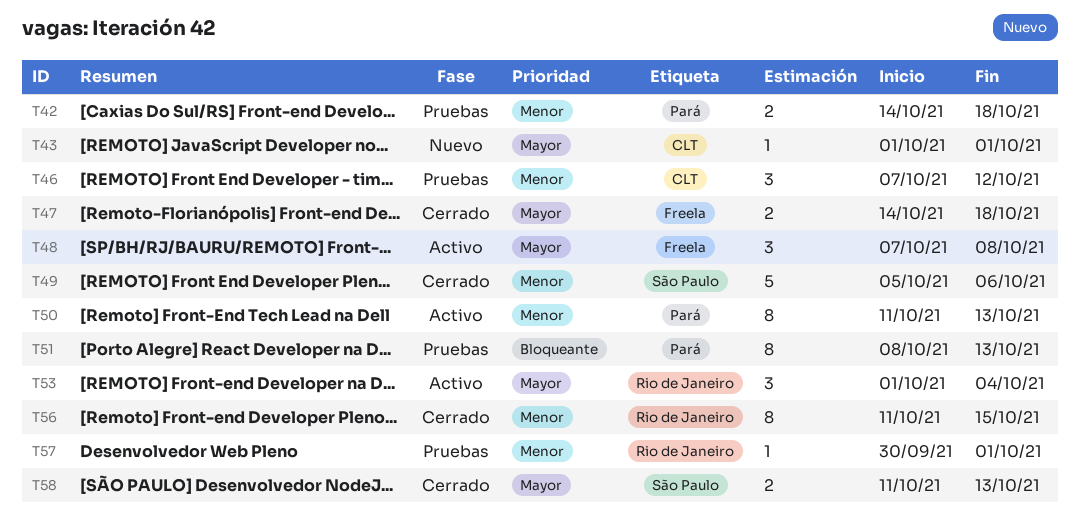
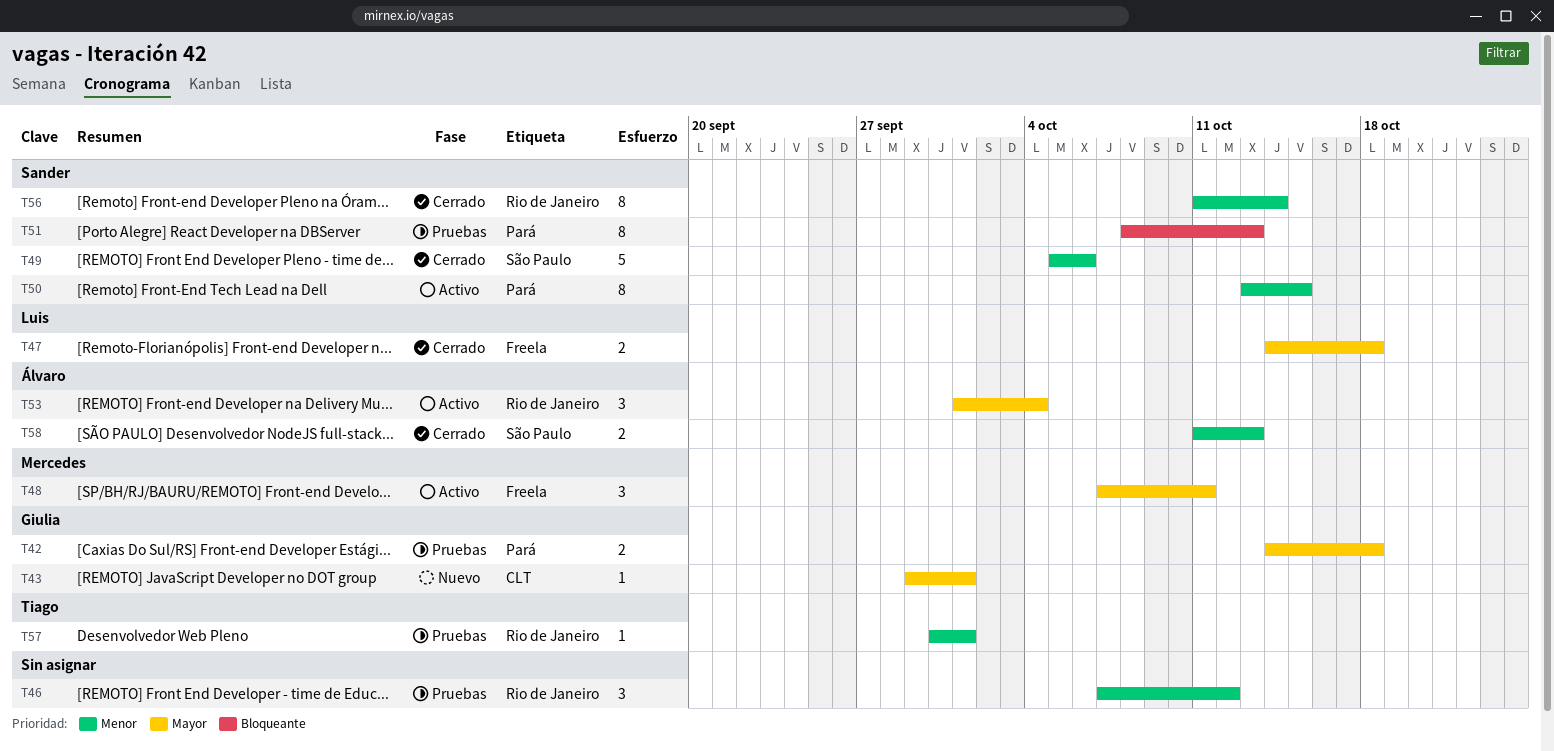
T42, priority: Menor -> Mayor
T43, start: Oct 1 -> Sep 29
T46, label: CLT -> Rio de Janeiro
T48, due: Oct 8 -> Oct 11
T50, start: Oct 11 -> Oct 13
T50, due: Oct 13 -> Oct 15
T56, due: Oct 15 -> Oct 14
T58, priority: Mayor -> Menor

